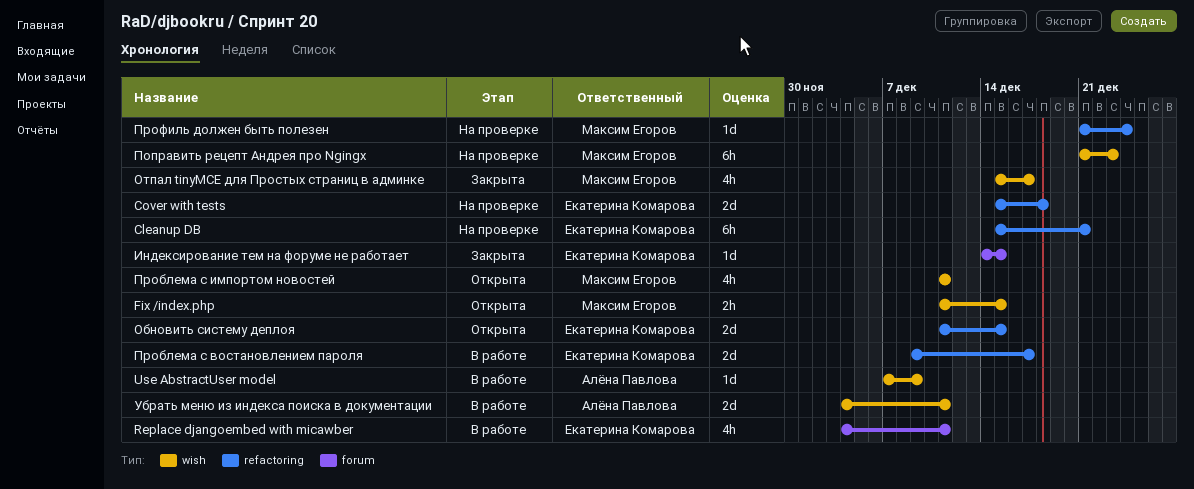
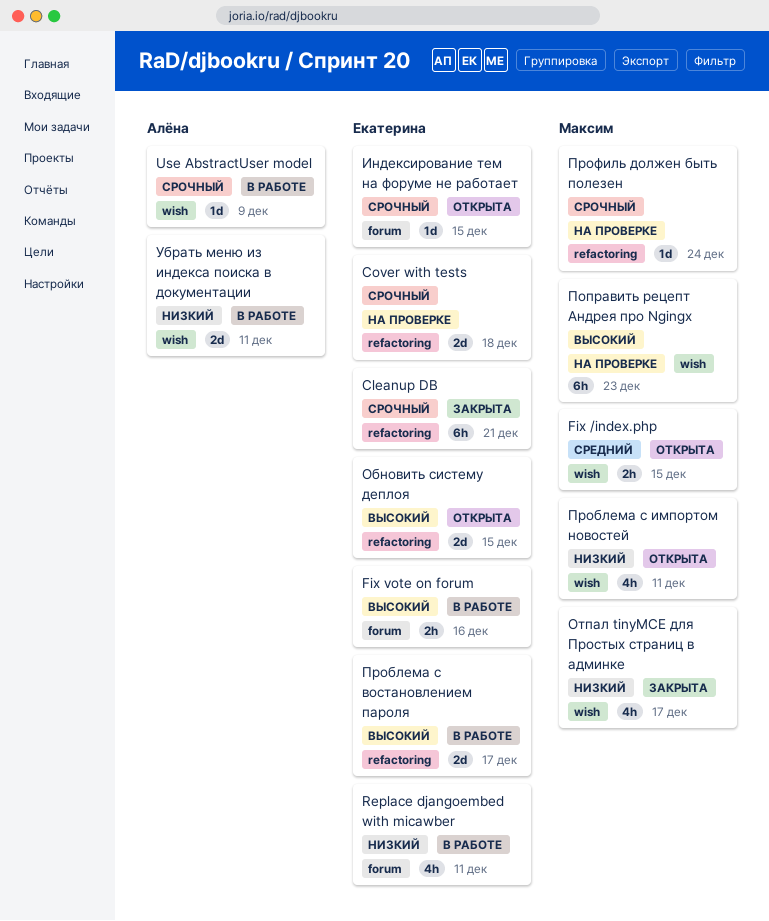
Cleanup DB, status: На проверке -> Закрыта
Fix vote on forum: none -> present
Индексирование тем на форуме не работает, status: Закрыта -> Открыта

